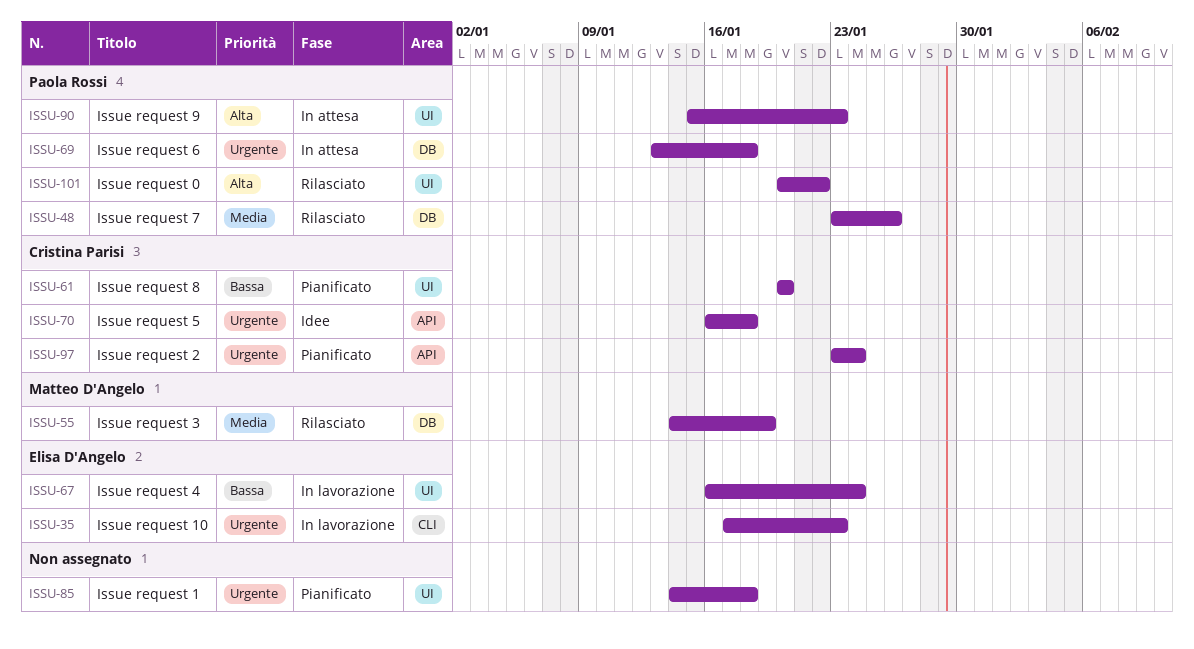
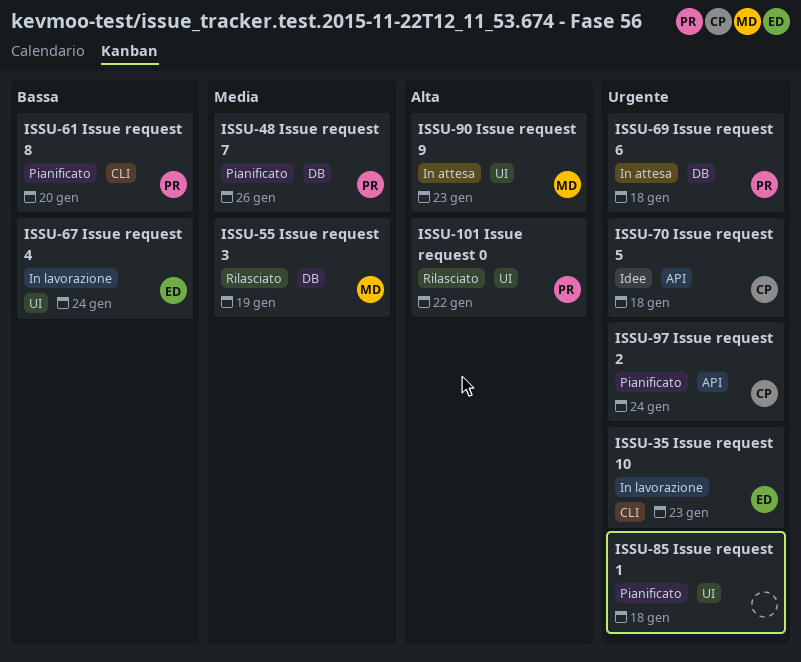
ISSU-48, status: Rilasciato -> Pianificato
ISSU-61, owner: Cristina Parisi -> Paola Rossi
ISSU-61, label: UI -> CLI
ISSU-90, owner: Paola Rossi -> Matteo D'Angelo

